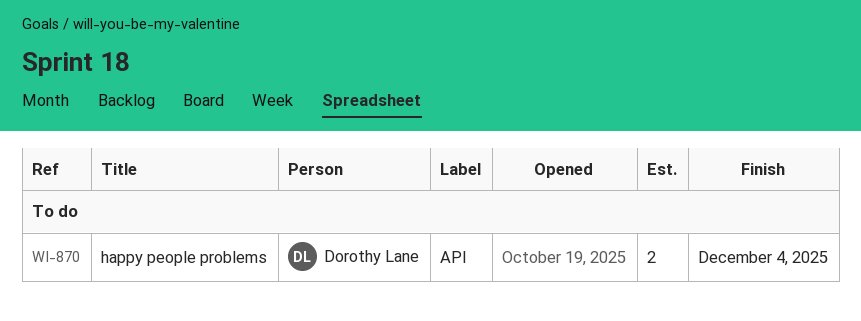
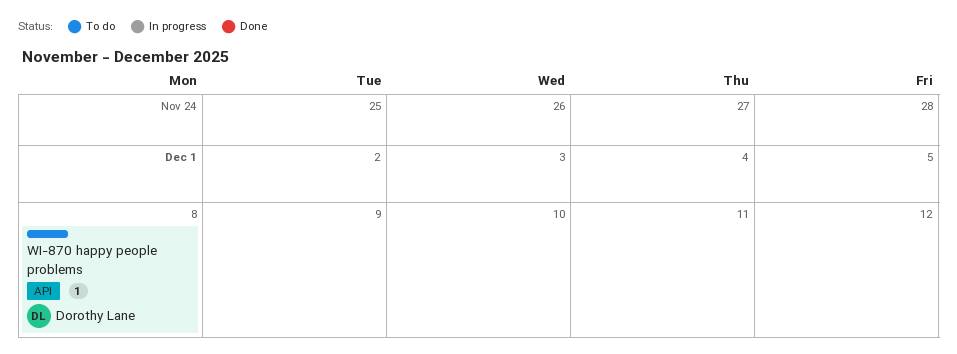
WI-870, estimate: 2 -> 1
WI-870, due: Dec 4 -> Dec 8

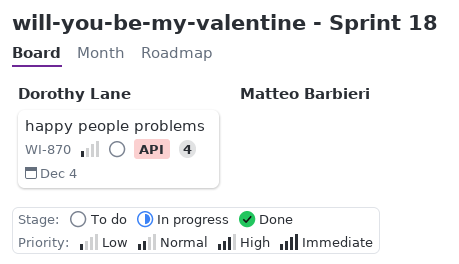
WI-870, estimate: 1 -> 4
WI-870, due: Dec 8 -> Dec 4

